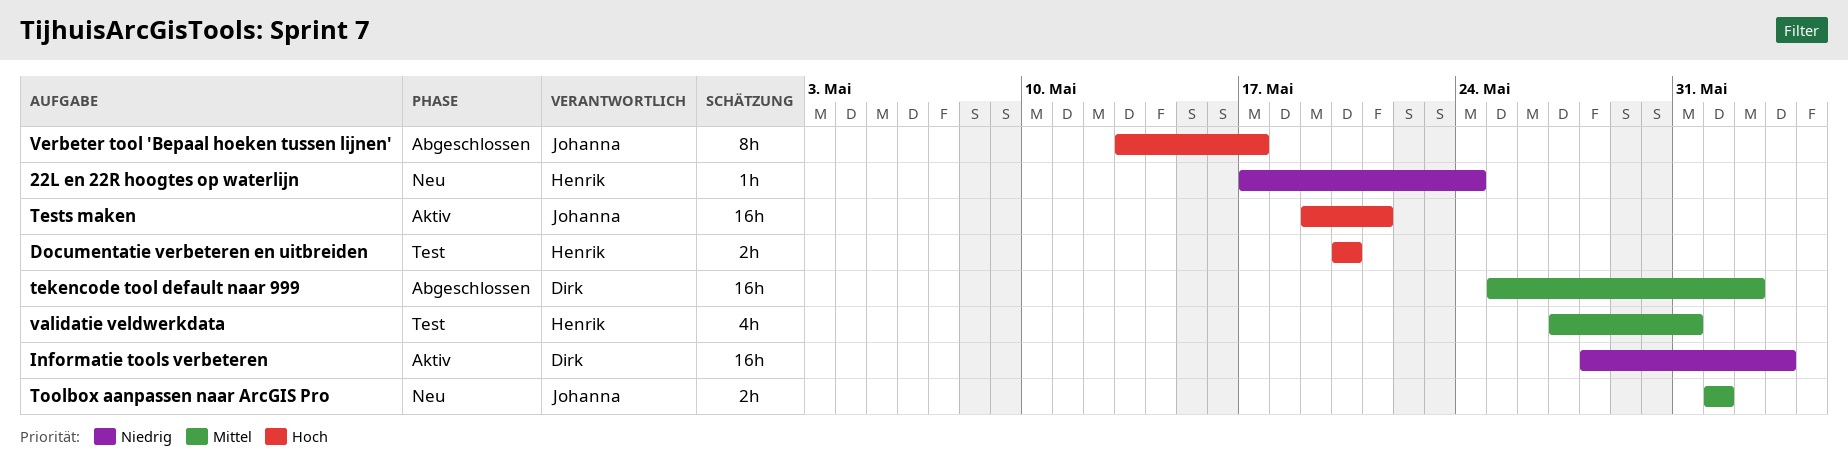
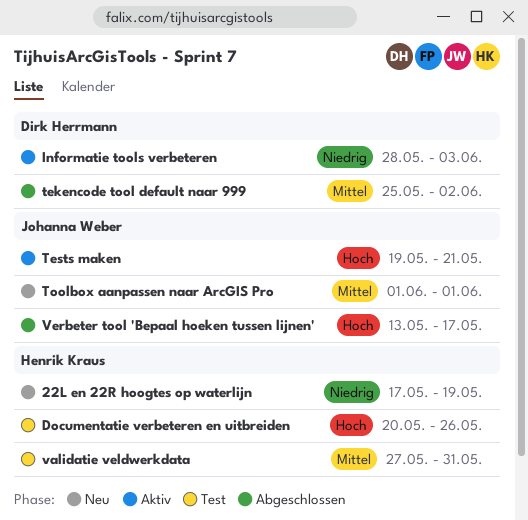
22L en 22R hoogtes op waterlijn, due: May 24 -> May 19
Documentatie verbeteren en uitbreiden, due: May 20 -> May 26

